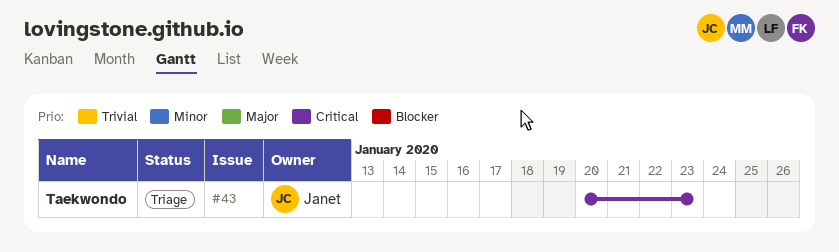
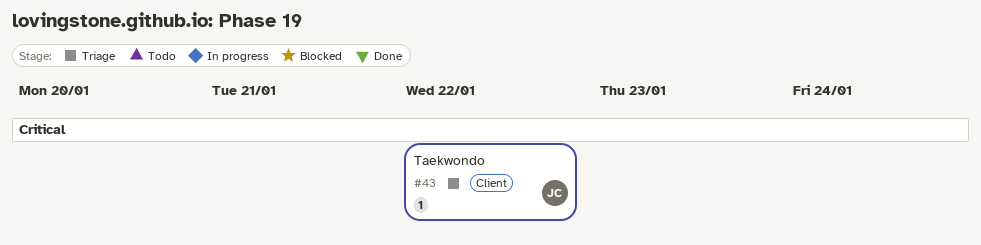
#43, due: Jan 23 -> Jan 22

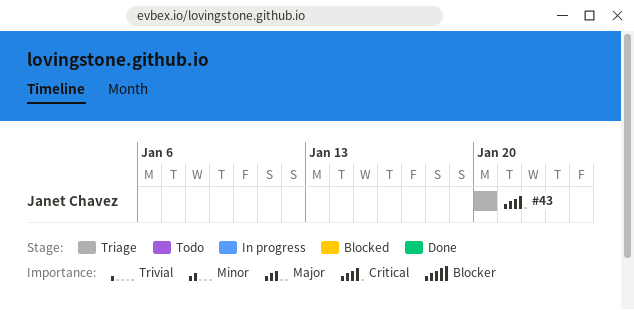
#43, due: Jan 22 -> Jan 20

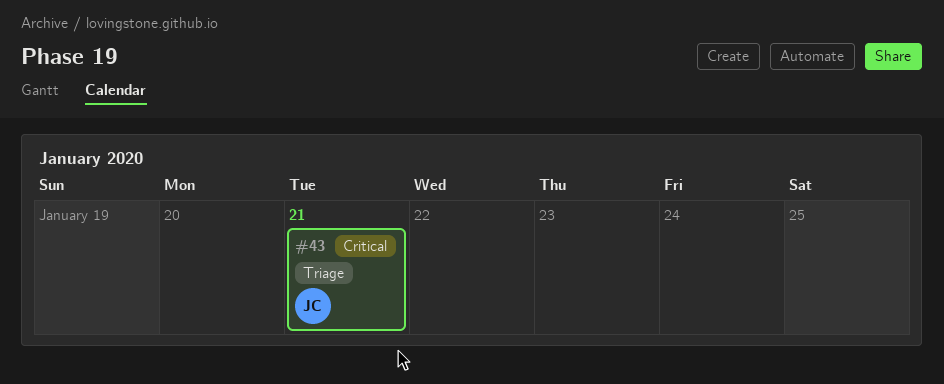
#43, due: Jan 20 -> Jan 21

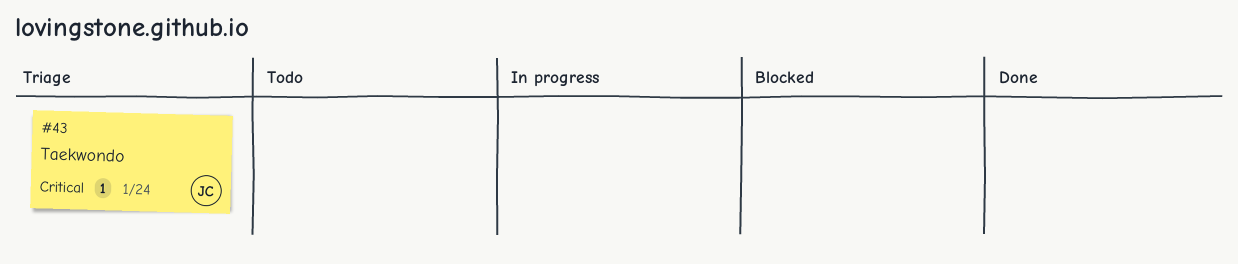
#43, due: Jan 21 -> Jan 24

